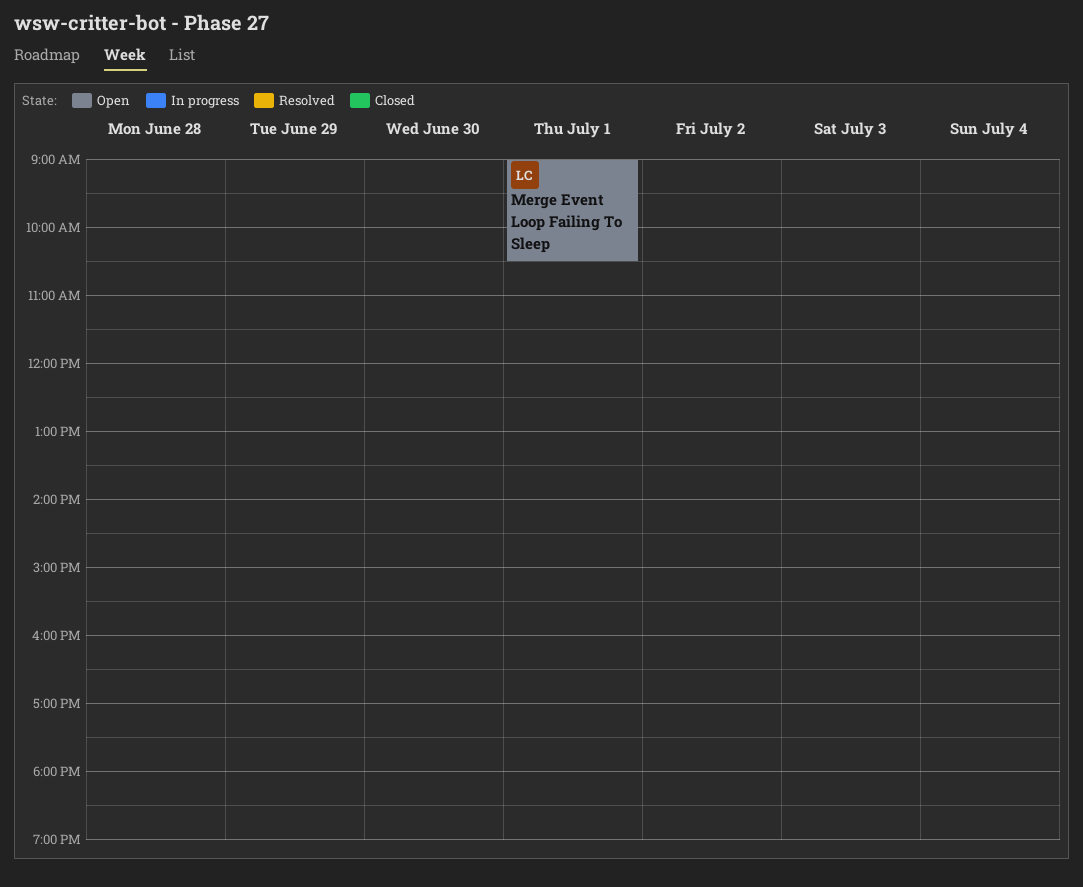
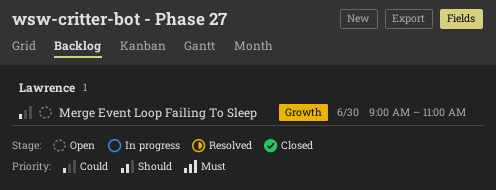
Merge Event Loop Failing To Sleep, day: Jul 1 -> Jun 30
Merge Event Loop Failing To Sleep, ends: 10:30 -> 11:00

